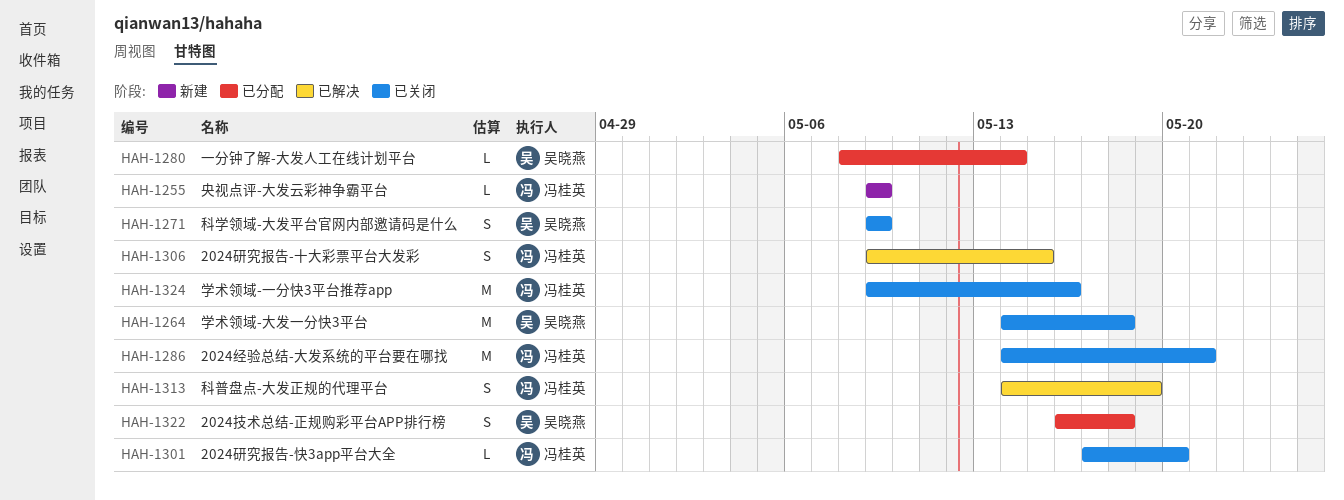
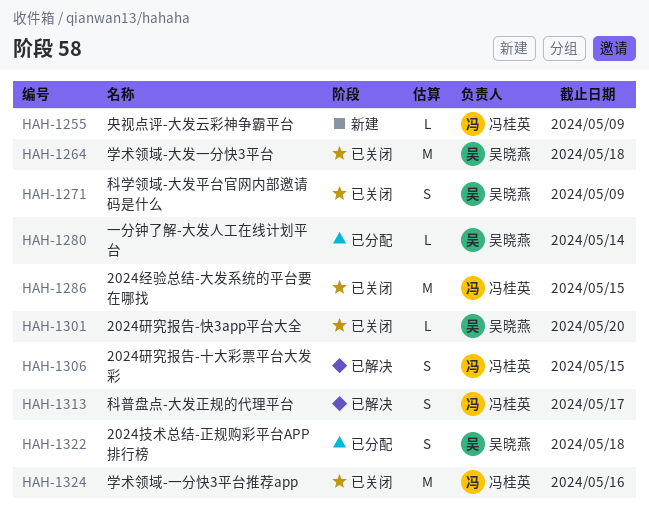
HAH-1286, due: May 21 -> May 15
HAH-1301, owner: 冯桂英 -> 吴晓燕
HAH-1313, due: May 19 -> May 17

